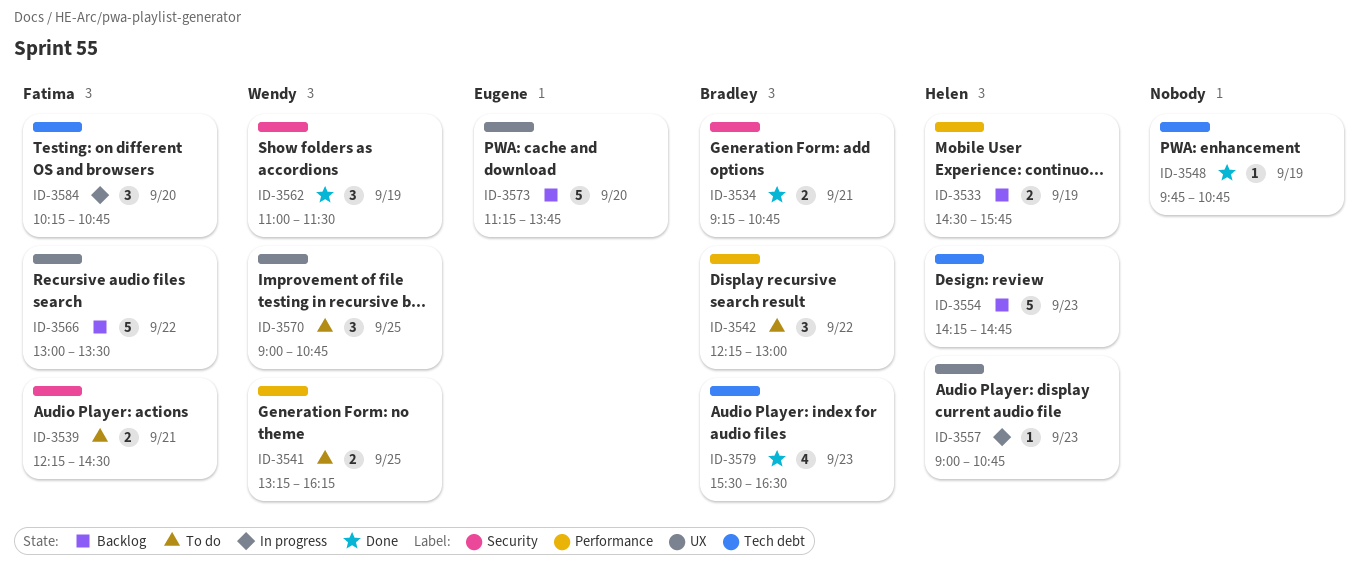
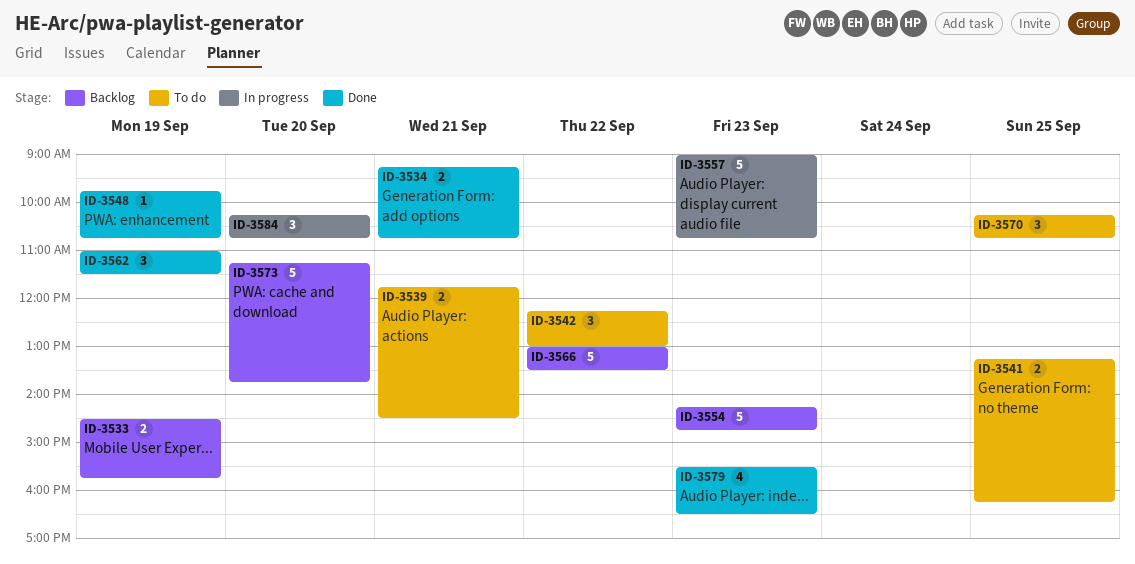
ID-3539, begins: 12:15 -> 11:45
ID-3557, estimate: 1 -> 5
ID-3570, begins: 09:00 -> 10:15

